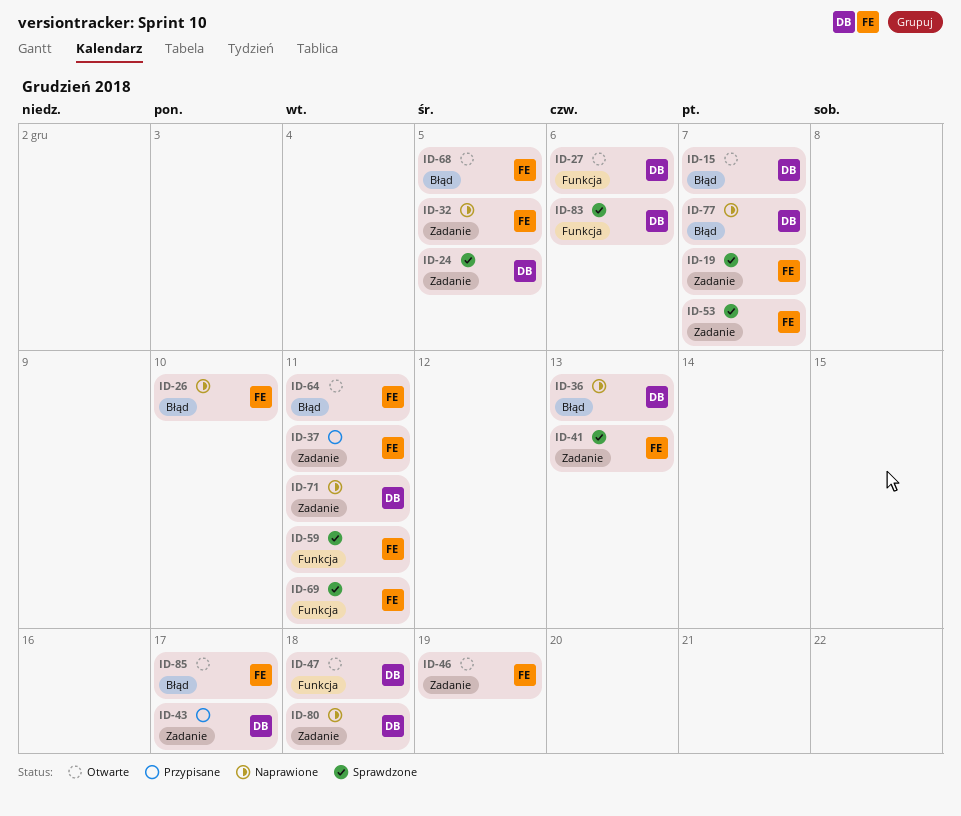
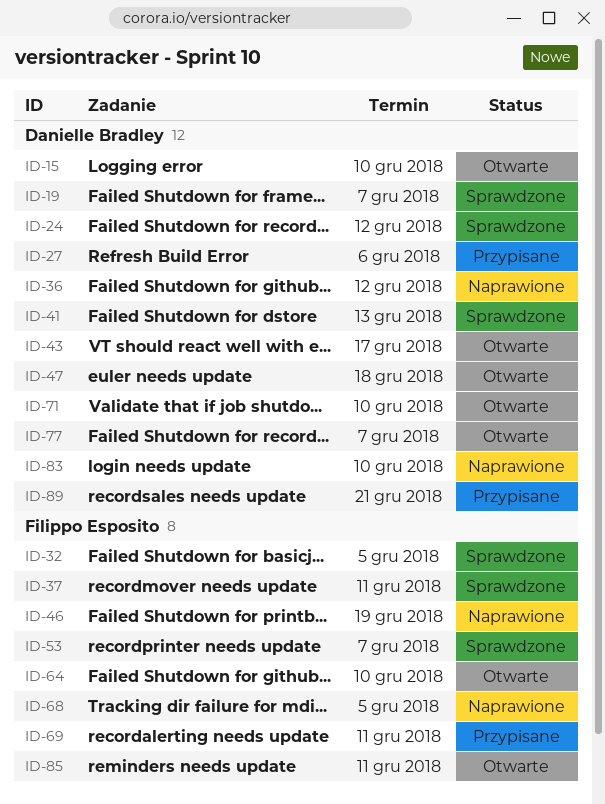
ID-15, due: Dec 7 -> Dec 10
ID-19, owner: Filippo Esposito -> Danielle Bradley
ID-24, due: Dec 5 -> Dec 12
ID-26: present -> none
ID-27, status: Otwarte -> Przypisane
ID-32, status: Naprawione -> Sprawdzone
ID-36, due: Dec 13 -> Dec 12
ID-37, status: Przypisane -> Sprawdzone
ID-41, owner: Filippo Esposito -> Danielle Bradley
ID-43, status: Przypisane -> Otwarte
ID-46, status: Otwarte -> Naprawione
ID-59: present -> none
ID-64, due: Dec 11 -> Dec 10
ID-68, status: Otwarte -> Naprawione
ID-69, status: Sprawdzone -> Przypisane
ID-71, status: Naprawione -> Otwarte
ID-71, due: Dec 11 -> Dec 10
ID-77, status: Naprawione -> Otwarte
ID-80: present -> none
ID-83, status: Sprawdzone -> Naprawione
ID-83, due: Dec 6 -> Dec 10
ID-85, due: Dec 17 -> Dec 11
ID-89: none -> present

